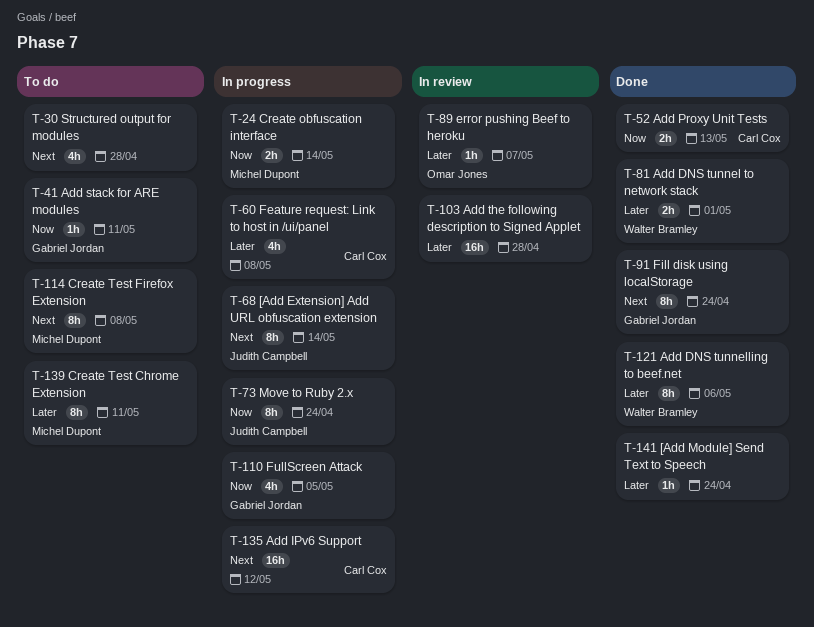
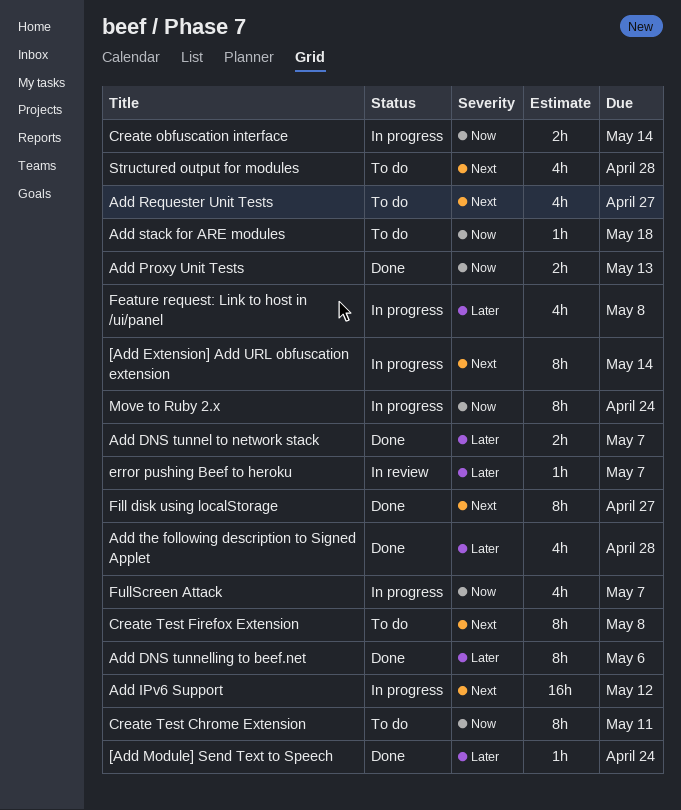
Add DNS tunnel to network stack, due: May 1 -> May 7
Add Requester Unit Tests: none -> present
Add stack for ARE modules, due: May 11 -> May 18
Add the following description to Signed Applet, status: In review -> Done
Add the following description to Signed Applet, estimate: 16h -> 4h
Create Test Chrome Extension, priority: Later -> Now
Fill disk using localStorage, due: Apr 24 -> Apr 27
FullScreen Attack, due: May 5 -> May 7

